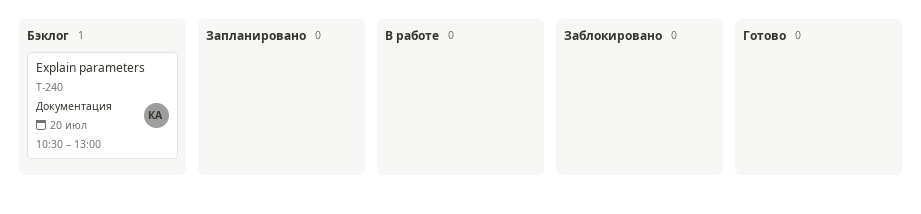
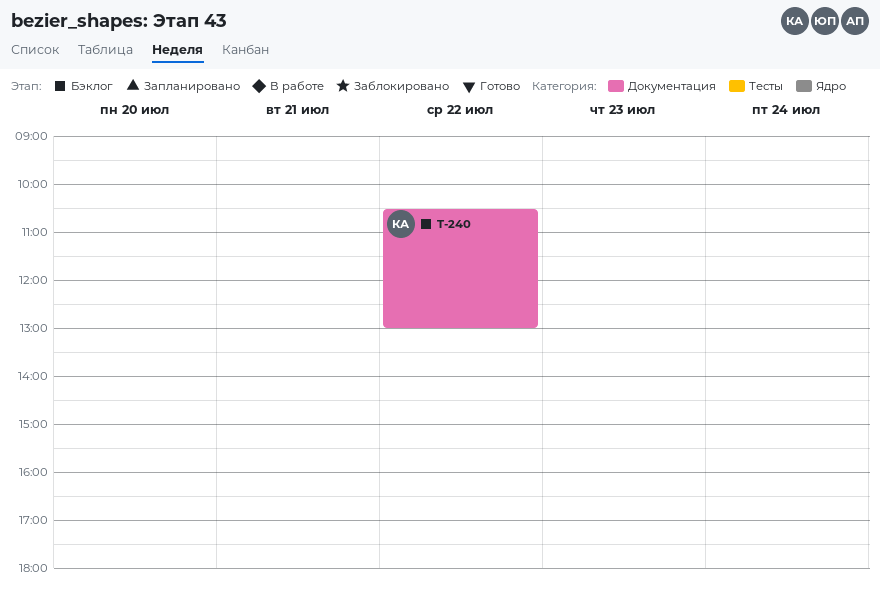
T-240, day: Jul 20 -> Jul 22

